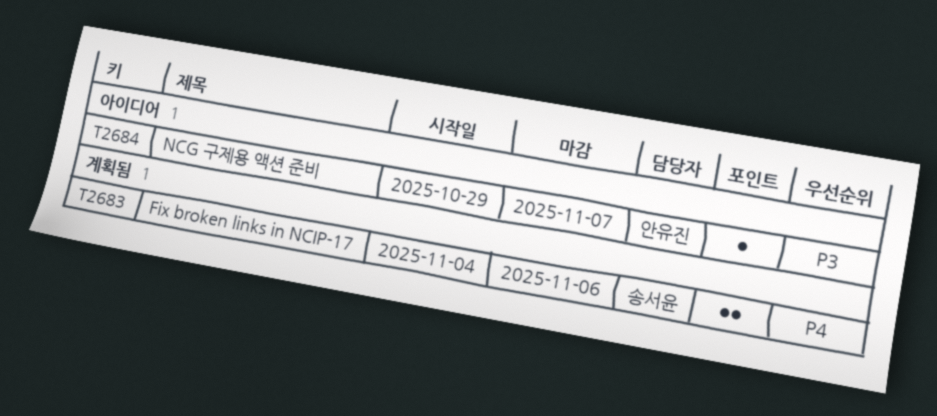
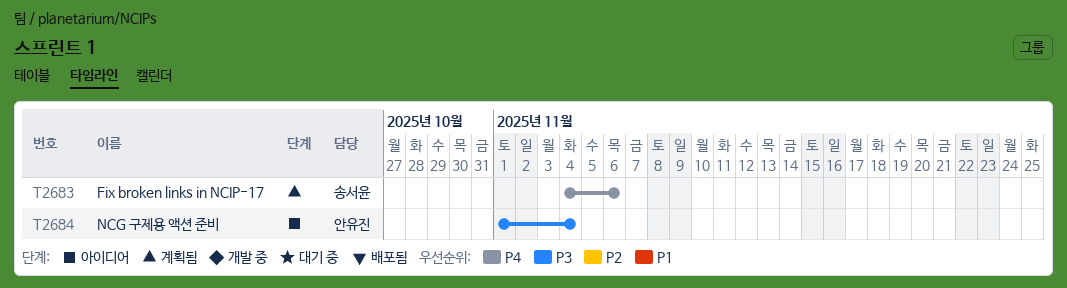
T2684, start: Oct 29 -> Nov 1
T2684, due: Nov 7 -> Nov 4

